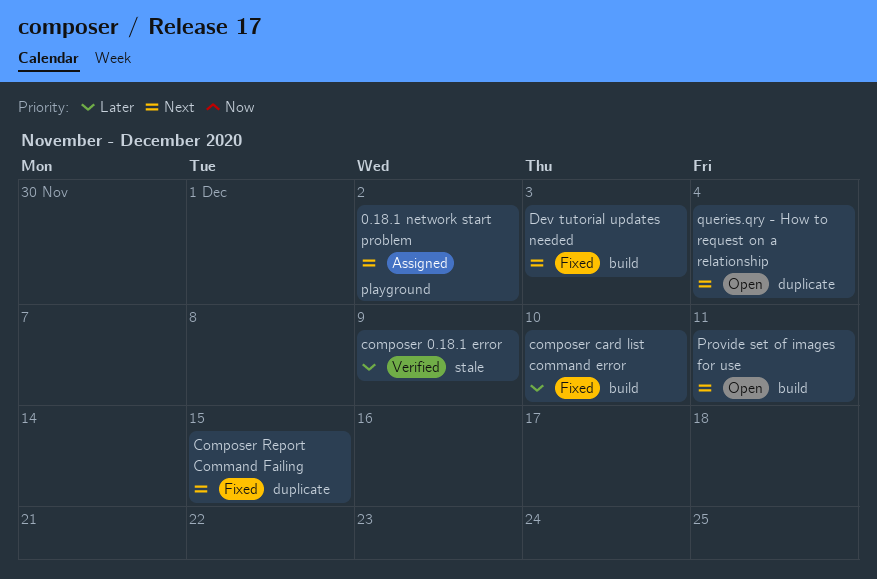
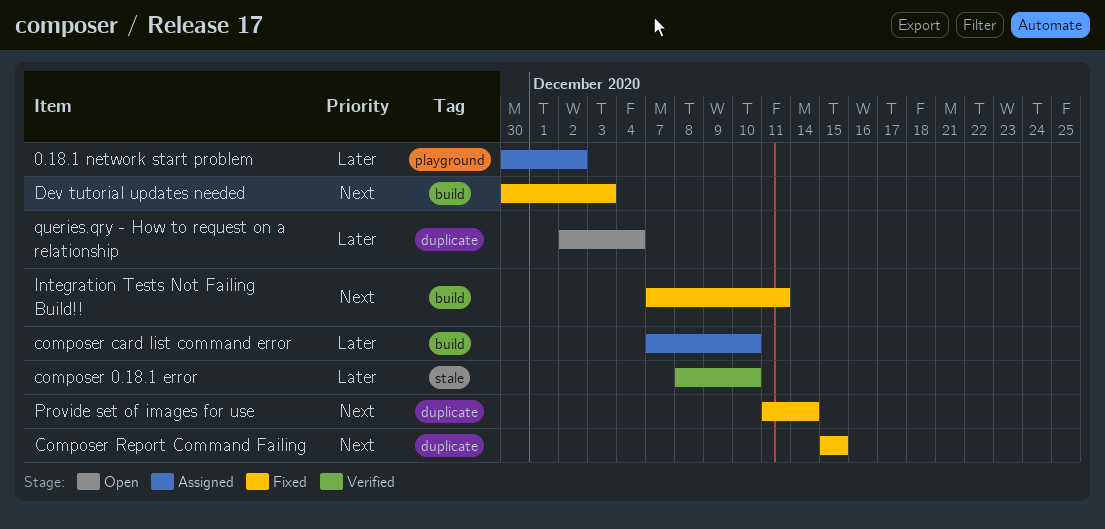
0.18.1 network start problem, priority: Next -> Later
composer 0.18.1 error, due: Dec 9 -> Dec 10
composer card list command error, status: Fixed -> Assigned
Integration Tests Not Failing Build!!: none -> present
Provide set of images for use, status: Open -> Fixed
Provide set of images for use, label: build -> duplicate
Provide set of images for use, due: Dec 11 -> Dec 14
queries.qry - How to request on a relationship, priority: Next -> Later

